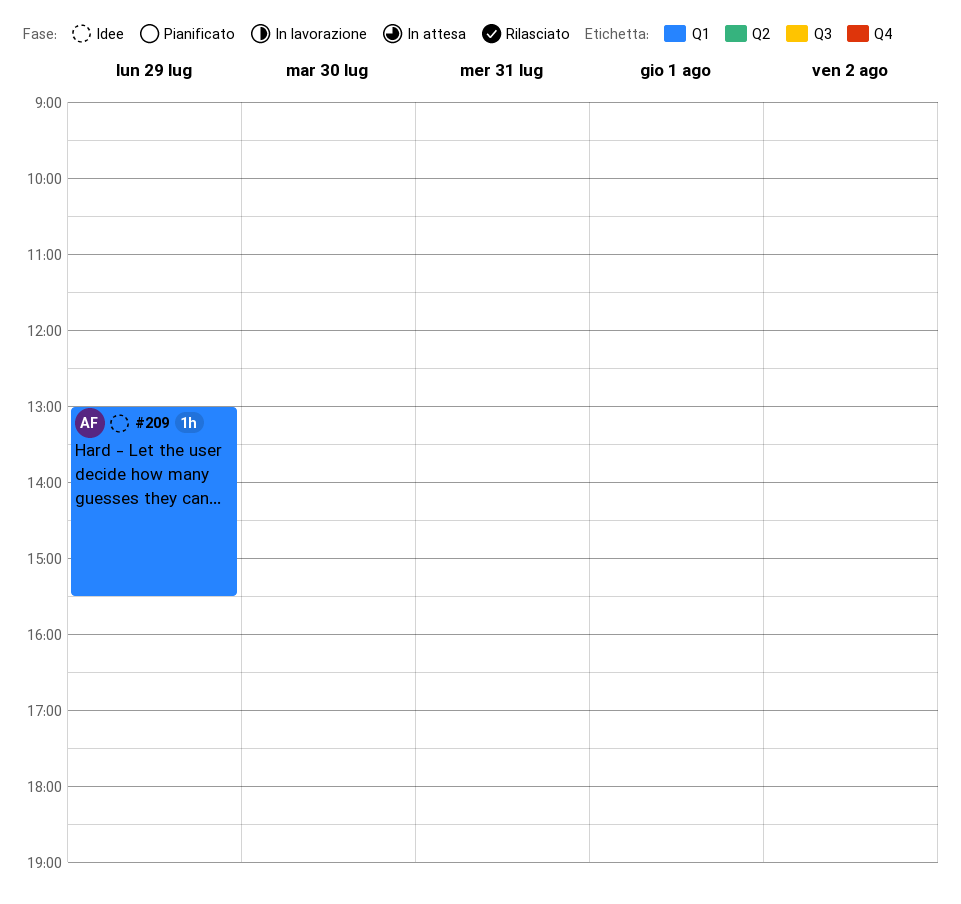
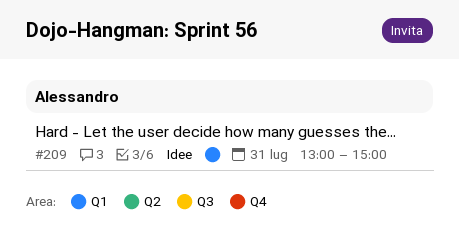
#209, day: Jul 29 -> Jul 31
#209, ends: 15:30 -> 15:00

